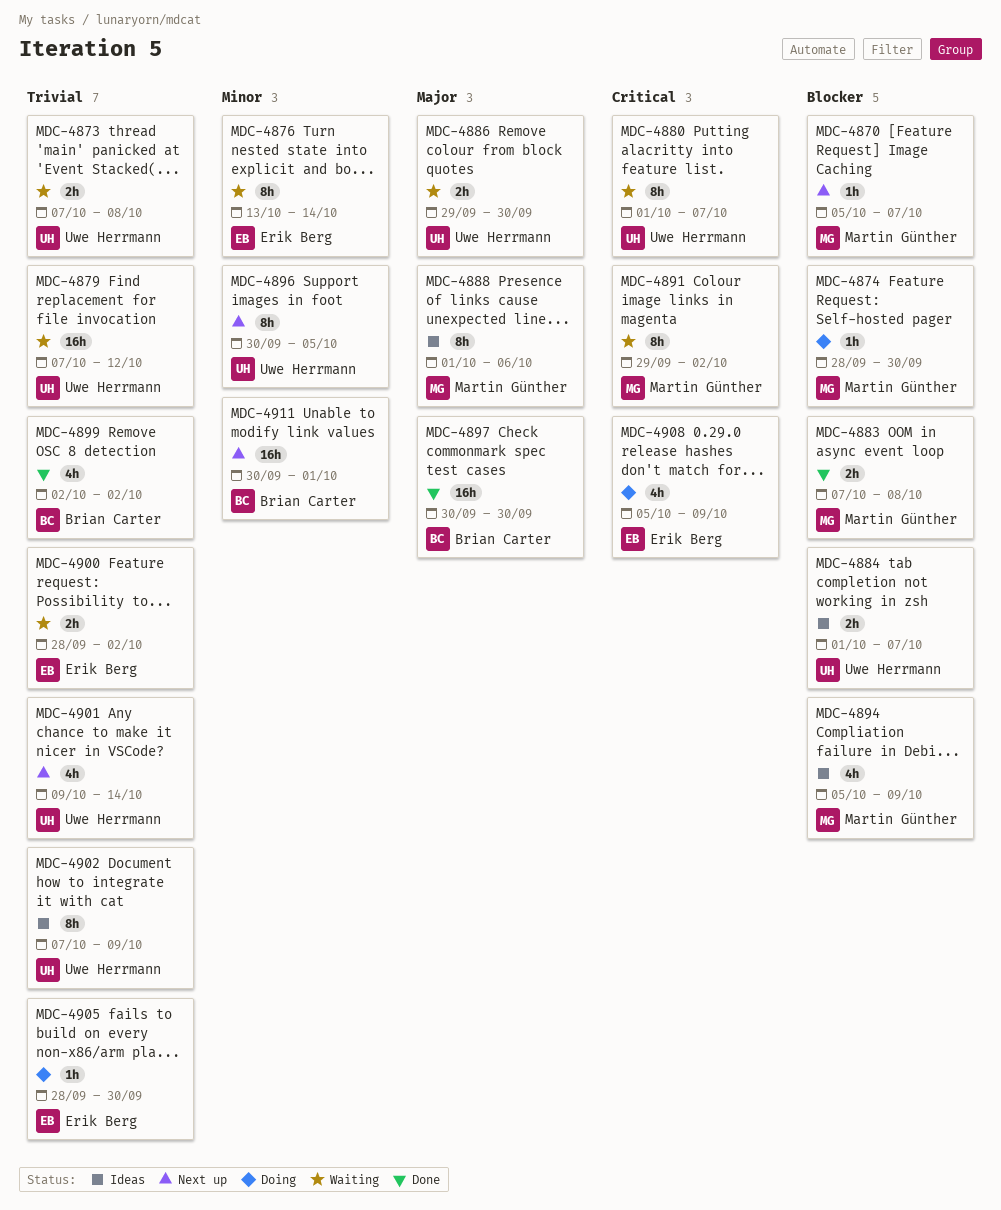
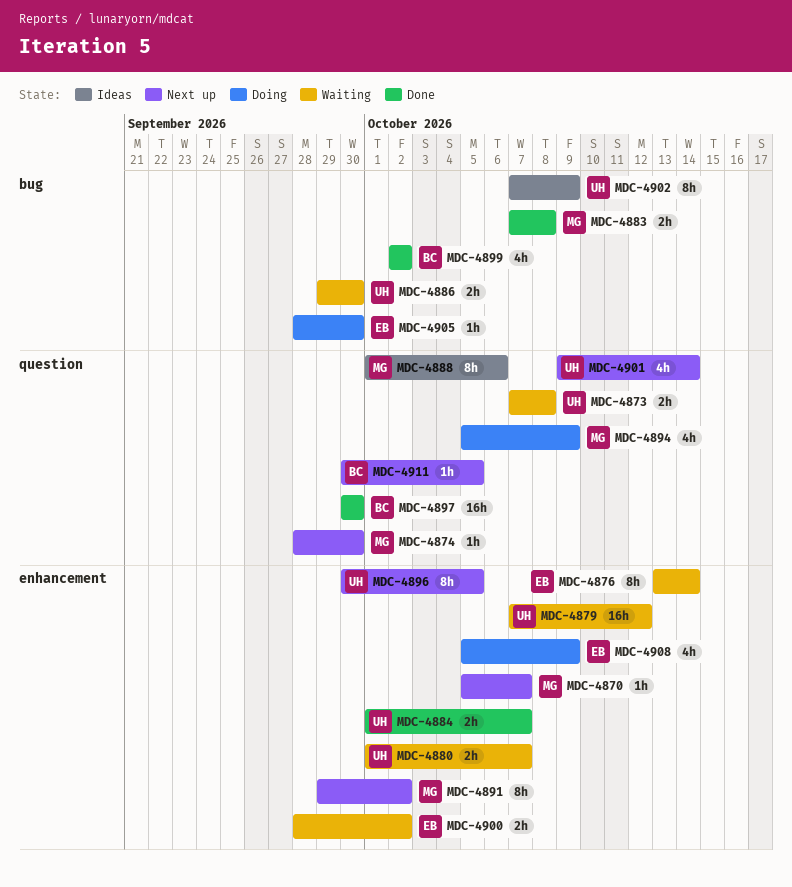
MDC-4874, status: Doing -> Next up
MDC-4880, estimate: 8h -> 2h
MDC-4884, status: Ideas -> Done
MDC-4891, status: Waiting -> Next up
MDC-4894, status: Ideas -> Doing
MDC-4911, estimate: 16h -> 1h
MDC-4911, due: Oct 1 -> Oct 5

